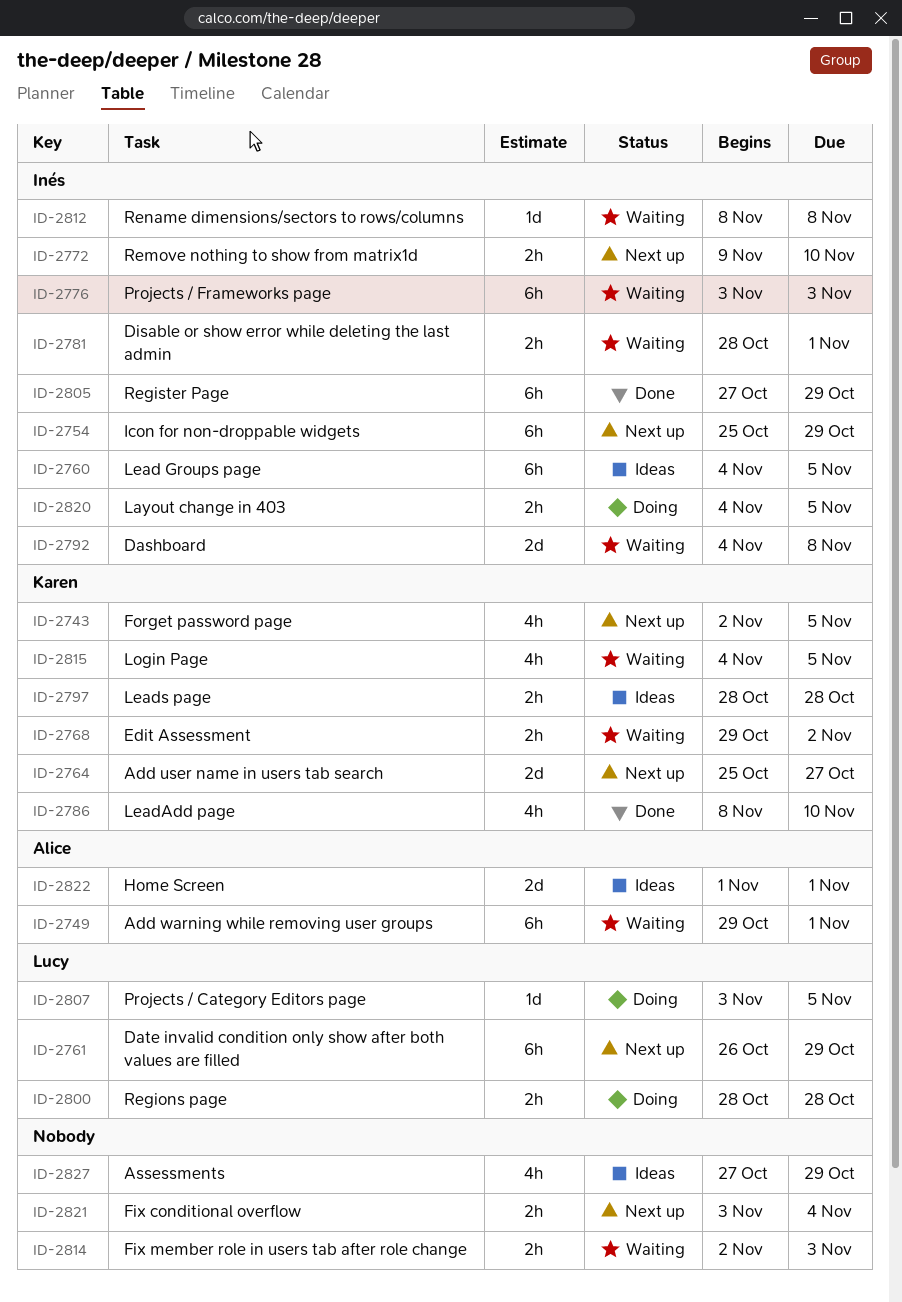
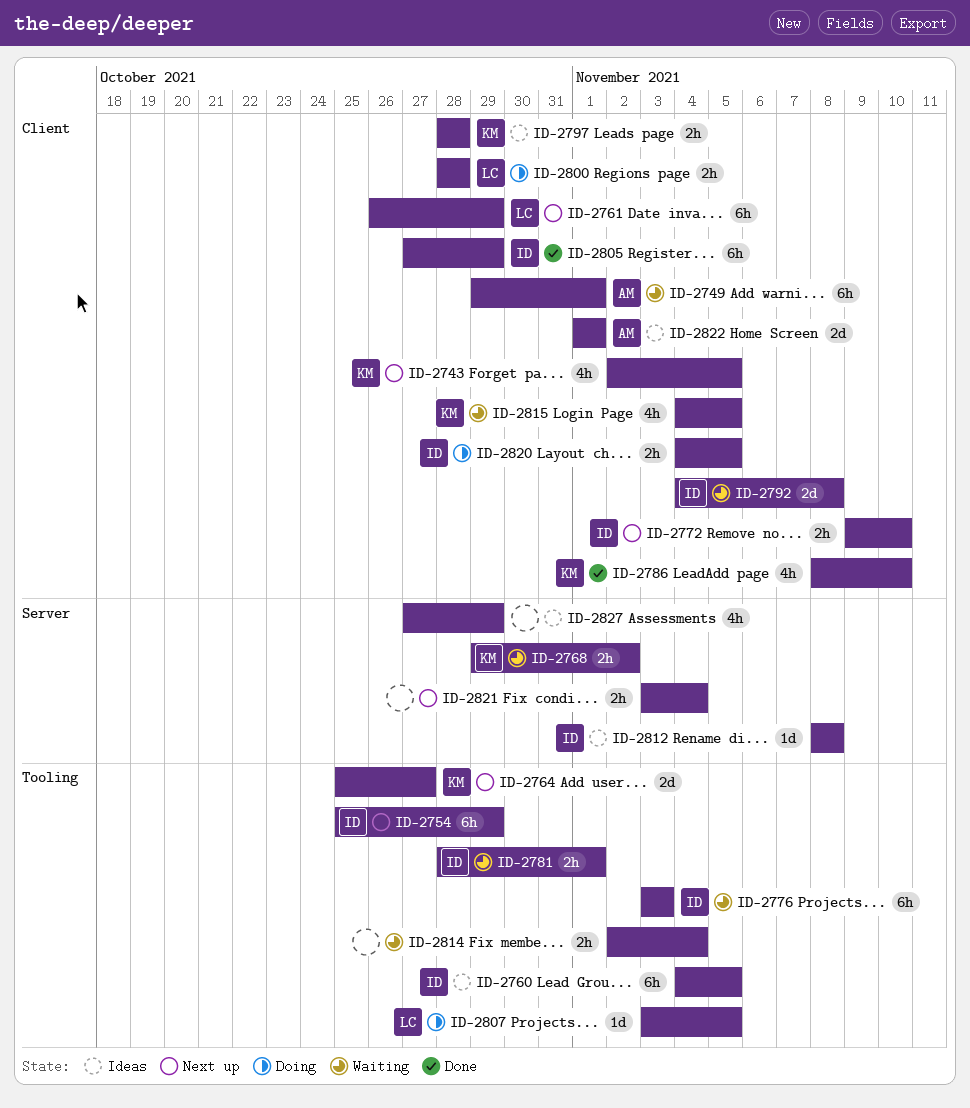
ID-2812, status: Waiting -> Ideas
ID-2814, due: Nov 3 -> Nov 4

